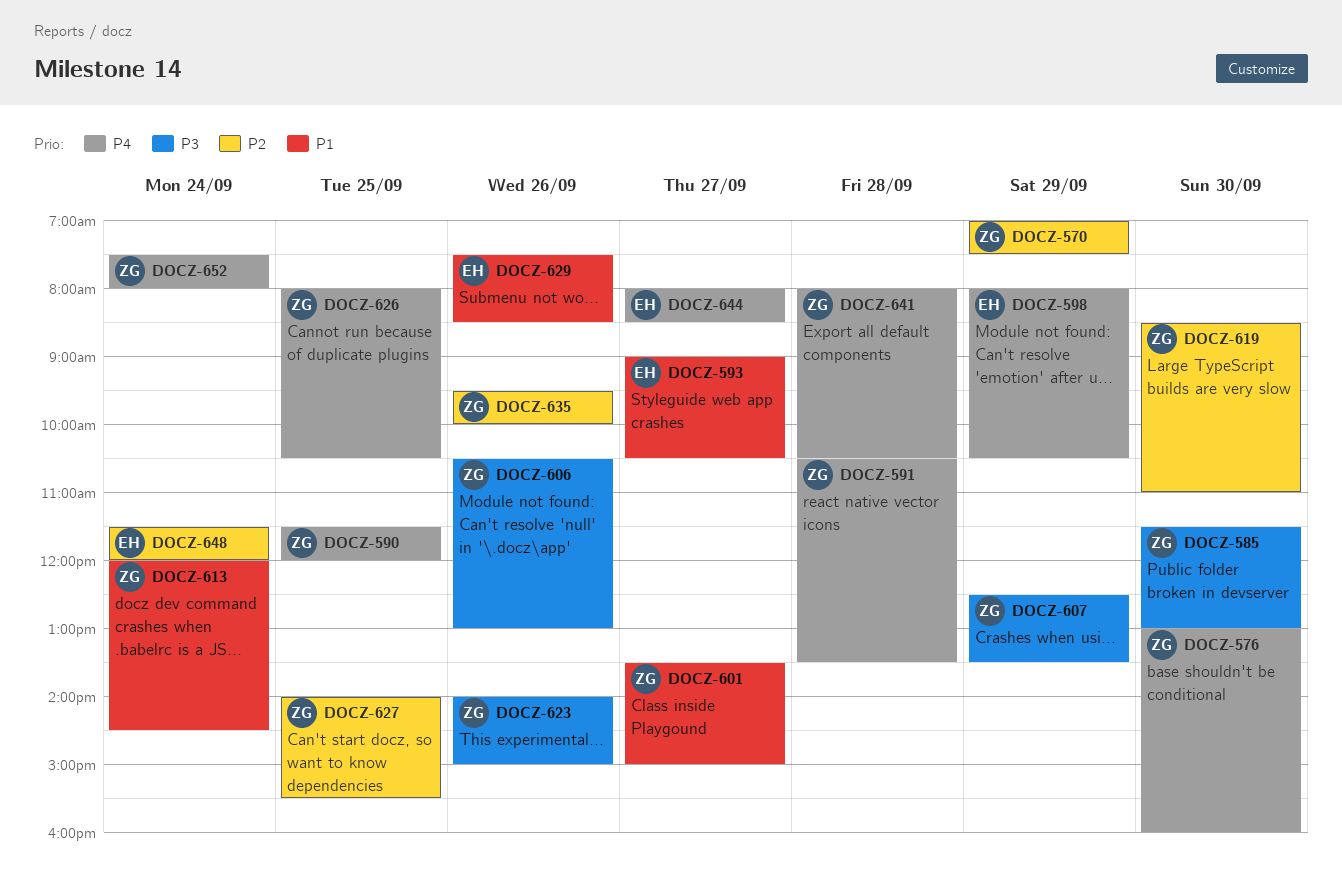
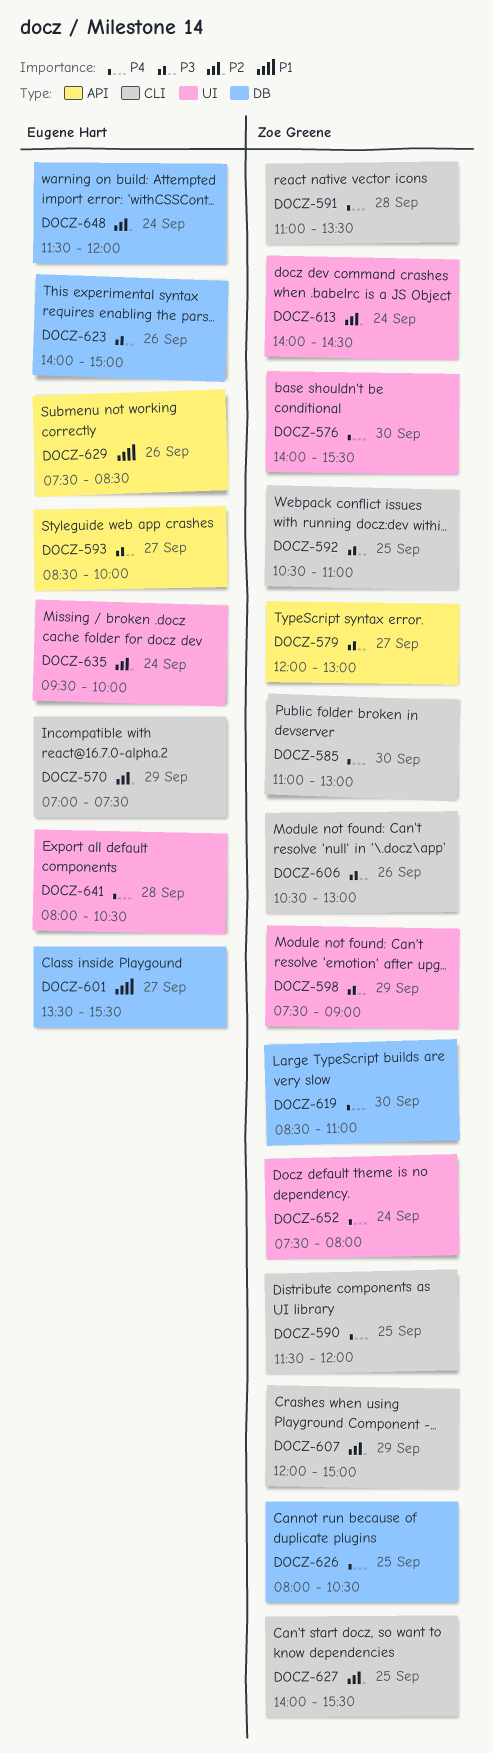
DOCZ-570, owner: Zoe Greene -> Eugene Hart
DOCZ-576, begins: 13:00 -> 14:00
DOCZ-576, ends: 16:00 -> 15:30
DOCZ-579: none -> present
DOCZ-585, priority: P3 -> P4
DOCZ-585, begins: 11:30 -> 11:00
DOCZ-591, begins: 10:30 -> 11:00
DOCZ-592: none -> present
DOCZ-593, priority: P1 -> P3
DOCZ-593, begins: 09:00 -> 08:30
DOCZ-593, ends: 10:30 -> 10:00
DOCZ-598, owner: Eugene Hart -> Zoe Greene
DOCZ-598, priority: P4 -> P3
DOCZ-598, begins: 08:00 -> 07:30
DOCZ-598, ends: 10:30 -> 09:00
DOCZ-601, owner: Zoe Greene -> Eugene Hart
DOCZ-601, ends: 15:00 -> 15:30
DOCZ-607, priority: P3 -> P2
DOCZ-607, begins: 12:30 -> 12:00
DOCZ-607, ends: 13:30 -> 15:00
DOCZ-613, priority: P1 -> P2
DOCZ-613, begins: 12:00 -> 14:00
DOCZ-619, priority: P2 -> P4
DOCZ-623, owner: Zoe Greene -> Eugene Hart
DOCZ-635, owner: Zoe Greene -> Eugene Hart
DOCZ-635, day: Sep 26 -> Sep 24
DOCZ-641, owner: Zoe Greene -> Eugene Hart
DOCZ-644: present -> none

